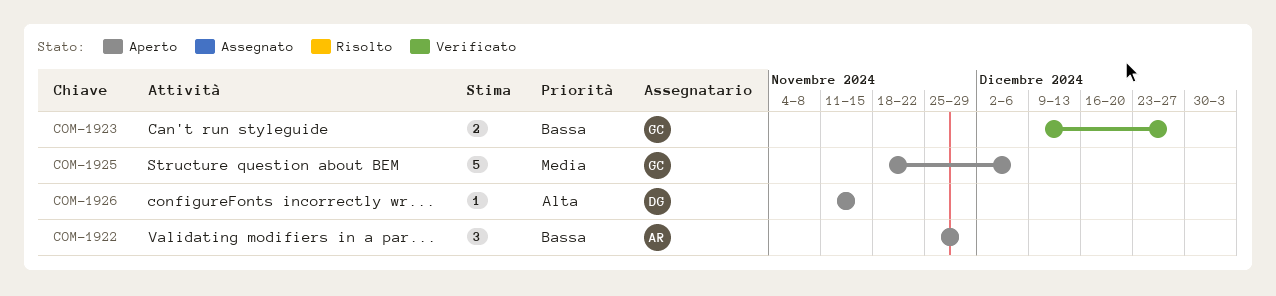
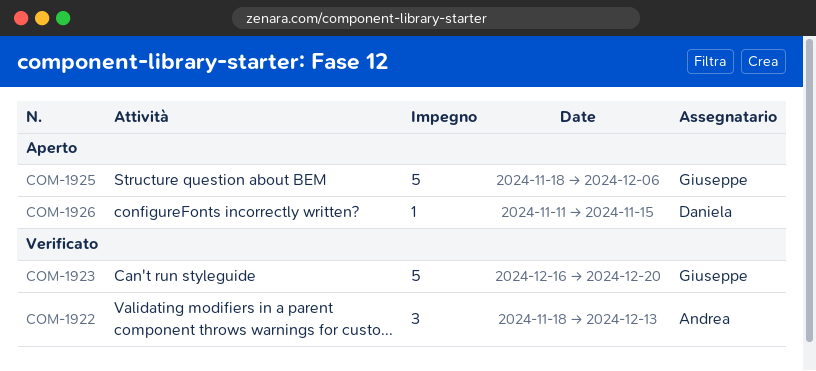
COM-1922, status: Aperto -> Verificato
COM-1922, start: Nov 25 -> Nov 18
COM-1922, due: Nov 29 -> Dec 13
COM-1923, estimate: 2 -> 5
COM-1923, start: Dec 9 -> Dec 16
COM-1923, due: Dec 27 -> Dec 20

